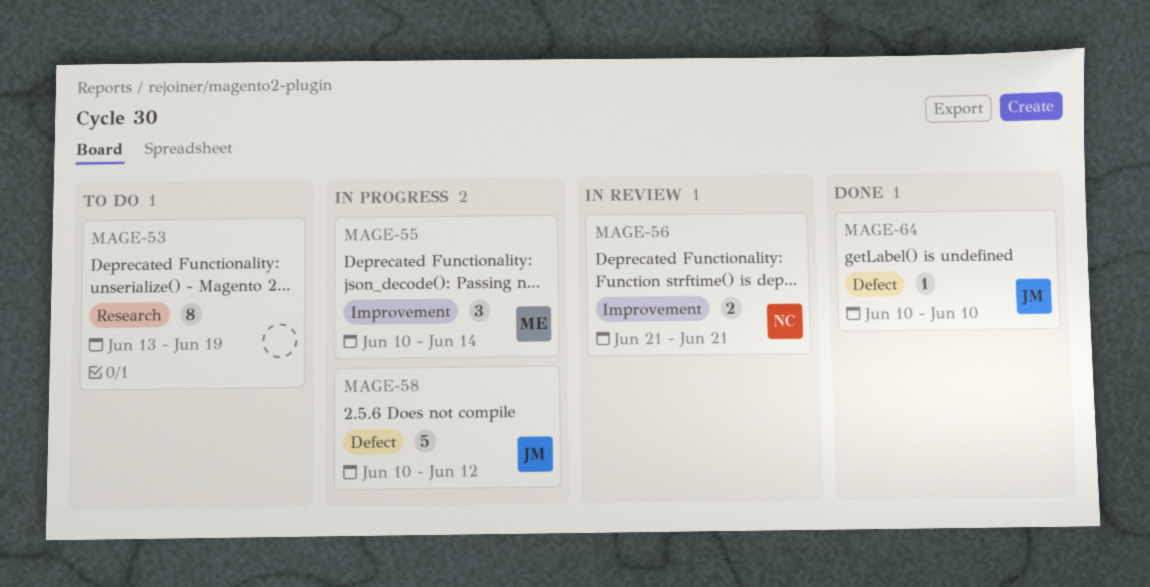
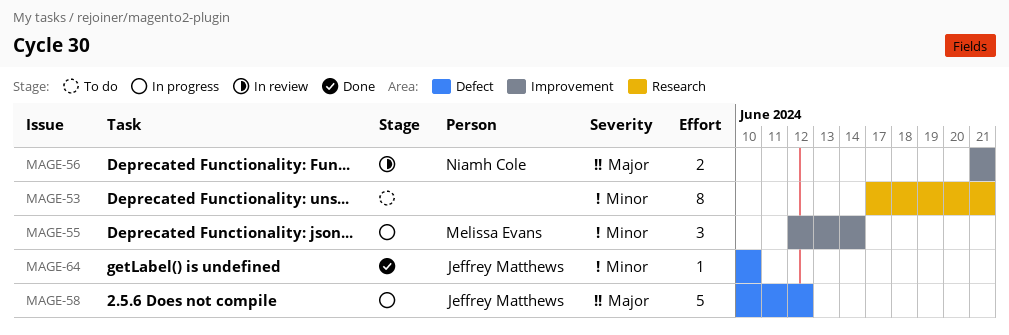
MAGE-53, start: Jun 13 -> Jun 17
MAGE-53, due: Jun 19 -> Jun 21
MAGE-55, start: Jun 10 -> Jun 12

